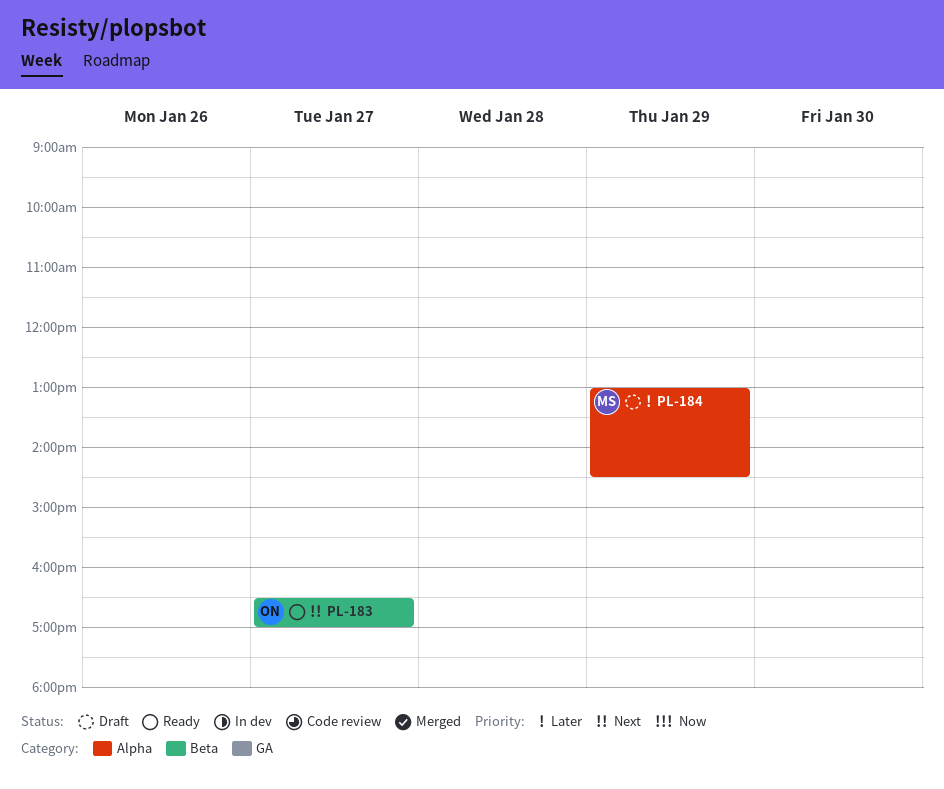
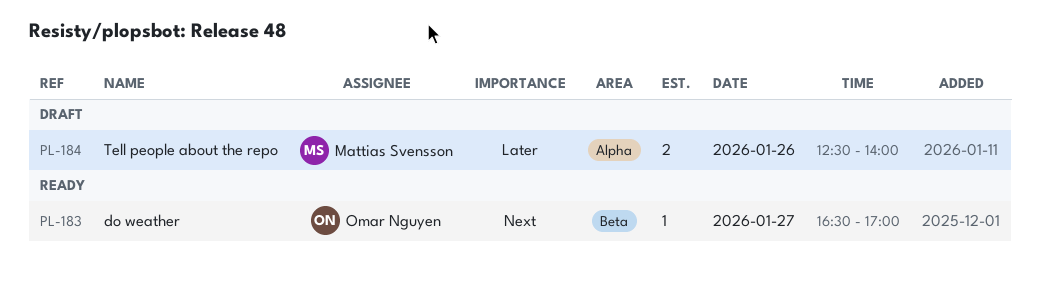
PL-184, day: Jan 29 -> Jan 26
PL-184, begins: 13:00 -> 12:30
PL-184, ends: 14:30 -> 14:00

